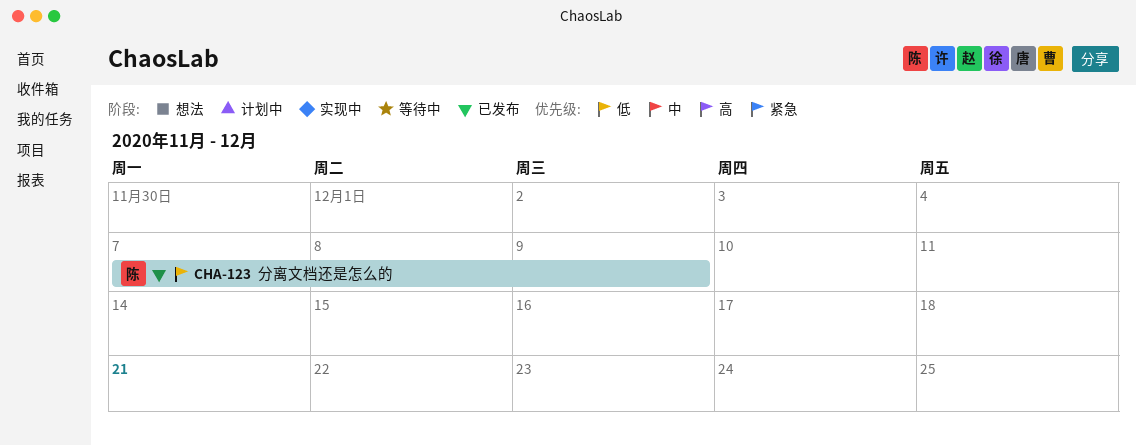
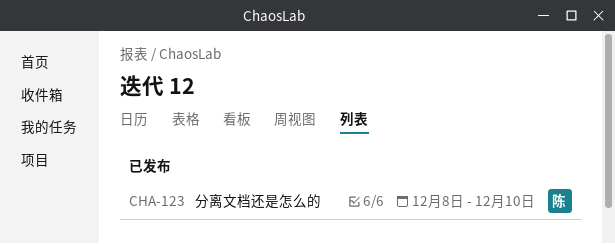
CHA-123, start: Dec 7 -> Dec 8
CHA-123, due: Dec 9 -> Dec 10

